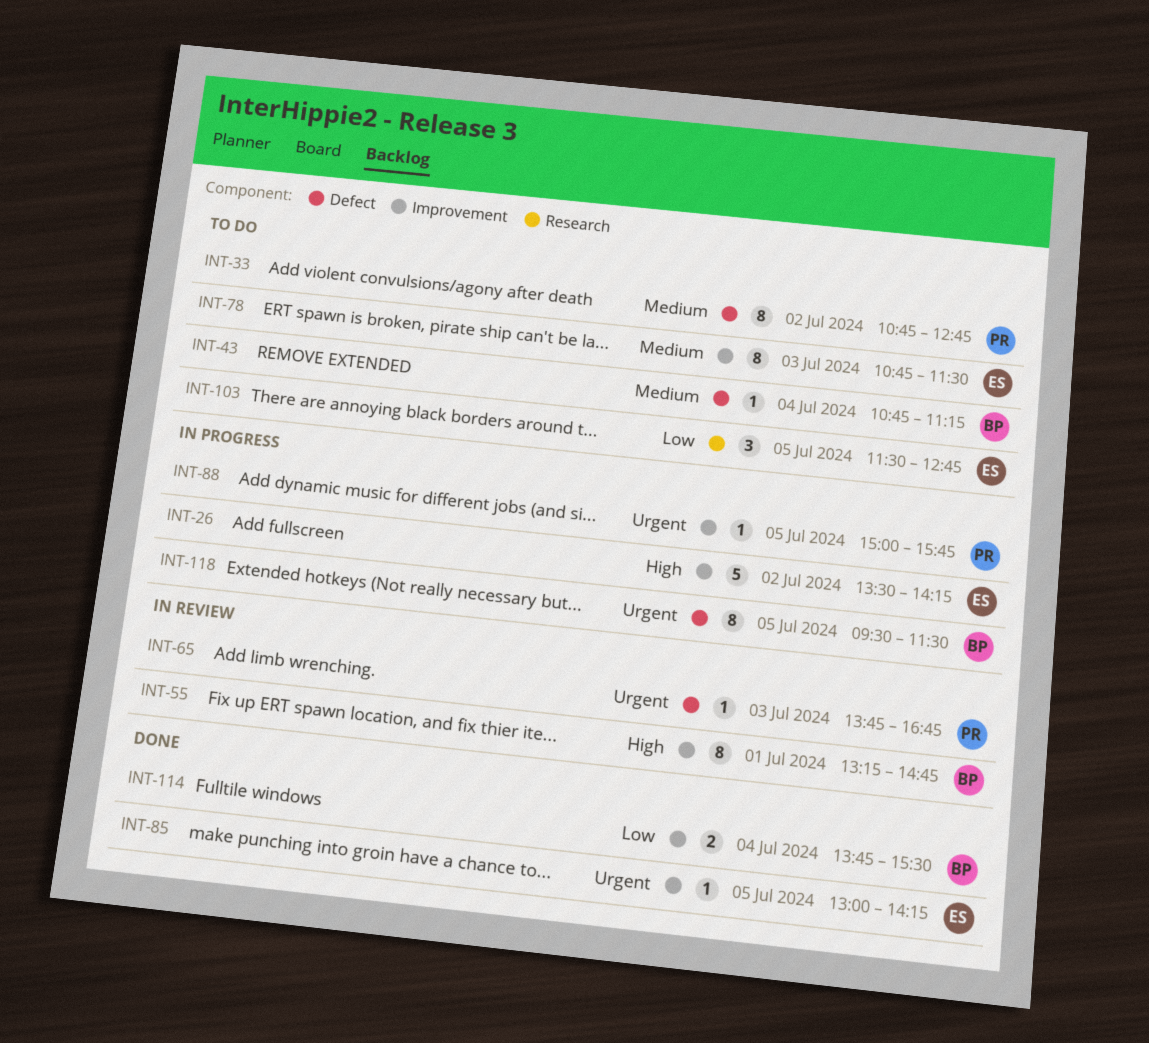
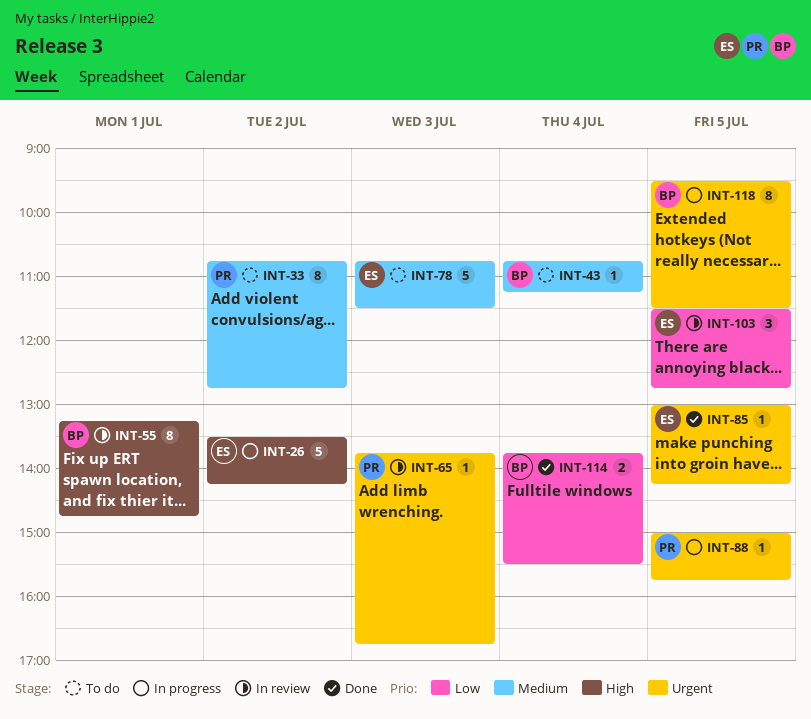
INT-78, estimate: 8 -> 5
INT-103, status: To do -> In review

